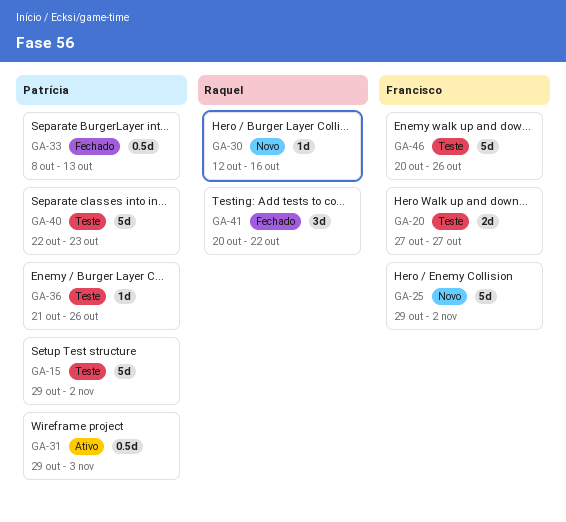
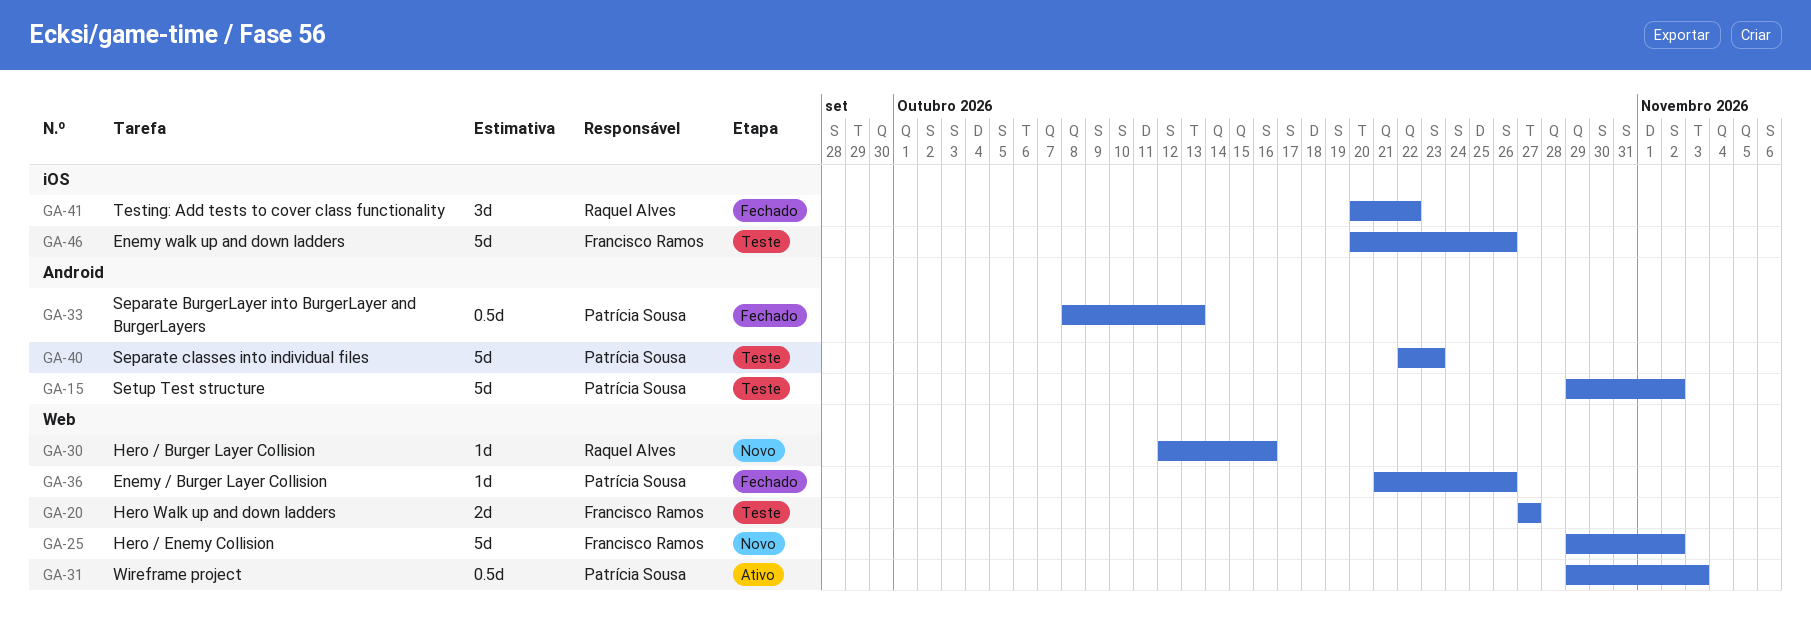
GA-36, status: Teste -> Fechado

